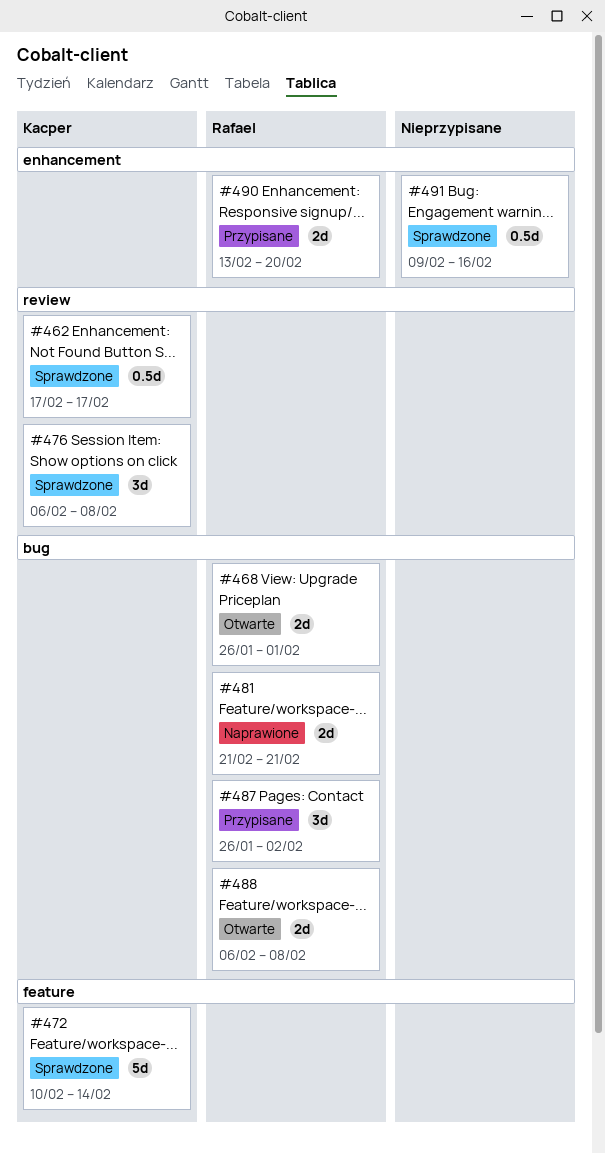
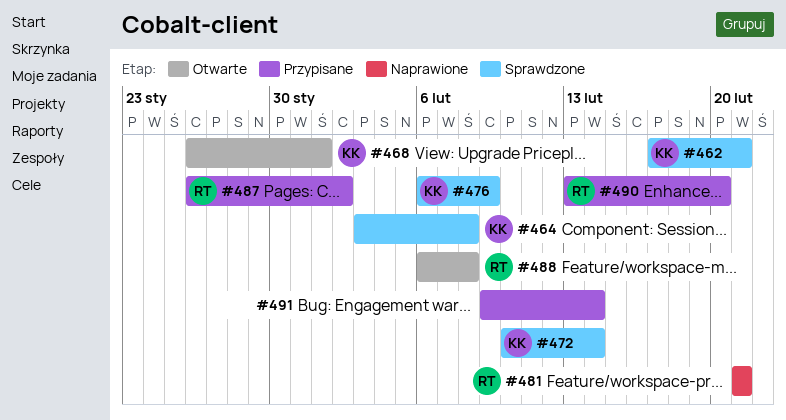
#462, due: Feb 17 -> Feb 21
#464: none -> present
#468, owner: Rafael -> Kacper
#476, due: Feb 8 -> Feb 9
#491, status: Sprawdzone -> Przypisane
#491, due: Feb 16 -> Feb 14

